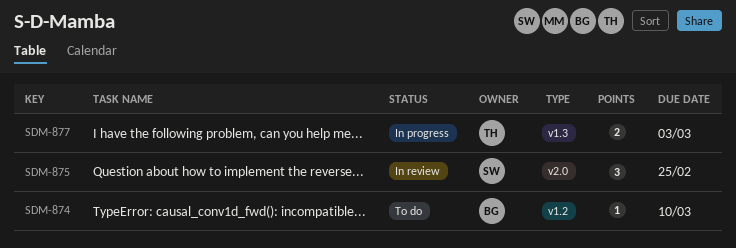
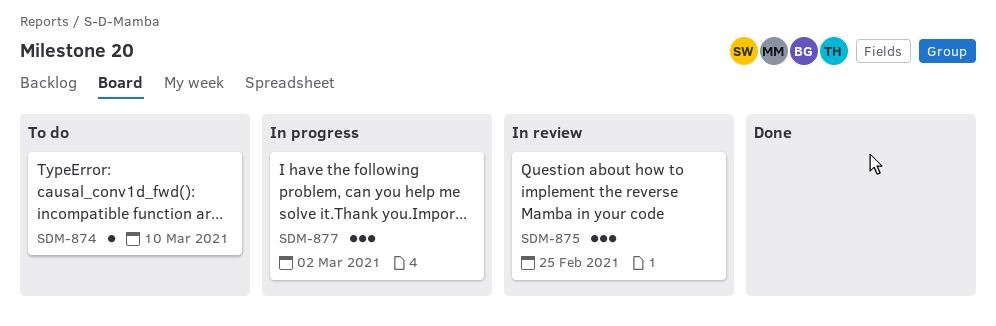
SDM-877, estimate: 2 -> 3
SDM-877, due: Mar 3 -> Mar 2

